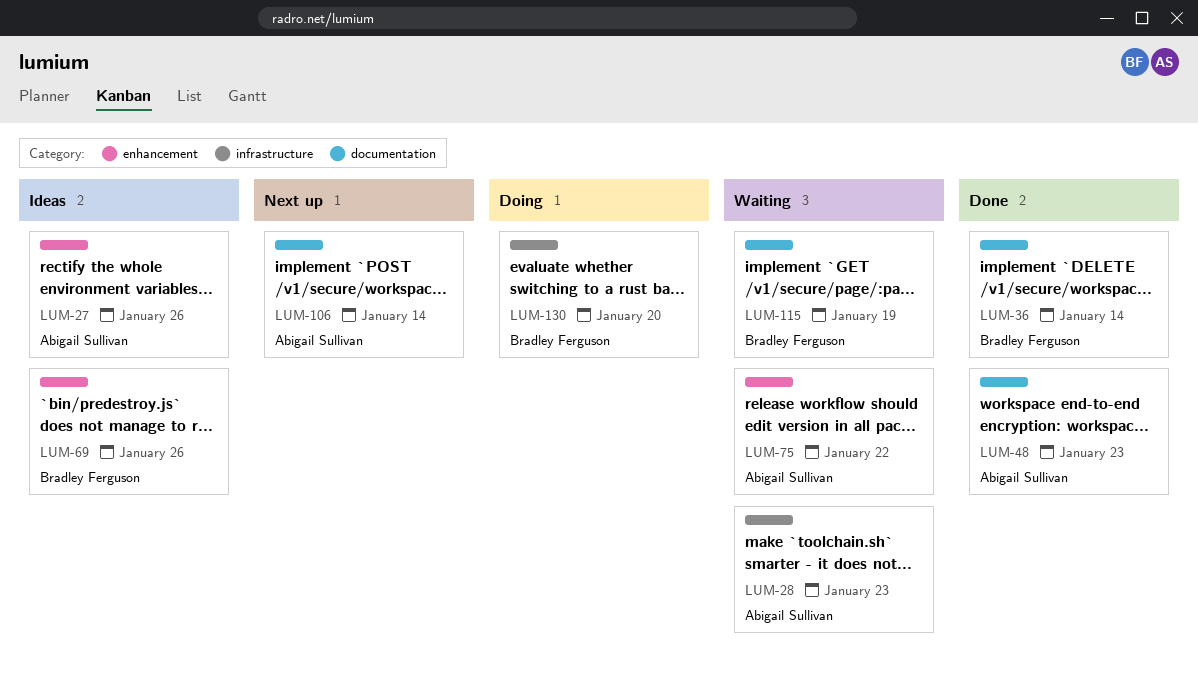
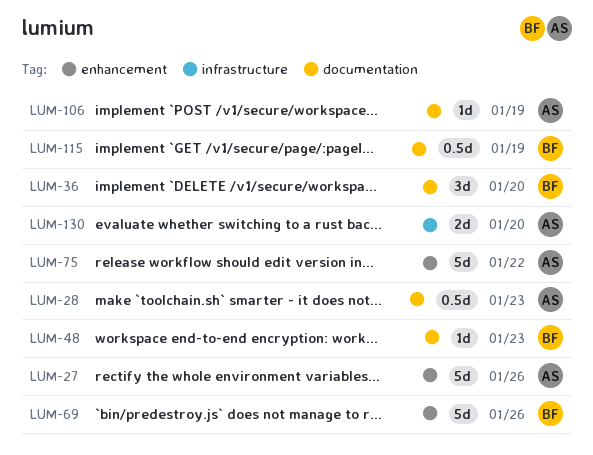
LUM-28, label: infrastructure -> documentation
LUM-36, due: Jan 14 -> Jan 20
LUM-48, owner: Abigail Sullivan -> Bradley Ferguson
LUM-106, due: Jan 14 -> Jan 19
LUM-130, owner: Bradley Ferguson -> Abigail Sullivan

